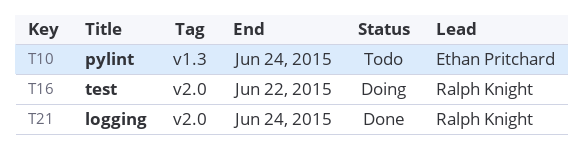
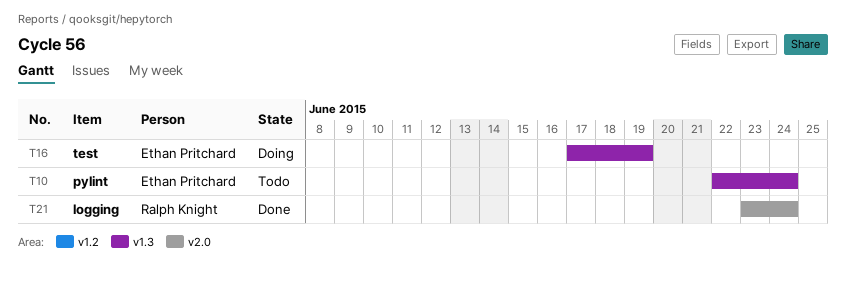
T16, owner: Ralph Knight -> Ethan Pritchard
T16, label: v2.0 -> v1.3
T16, due: Jun 22 -> Jun 19

